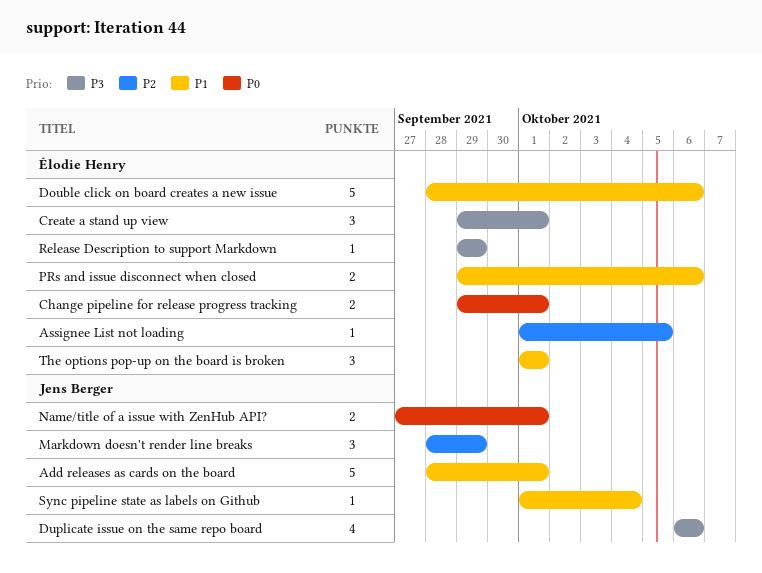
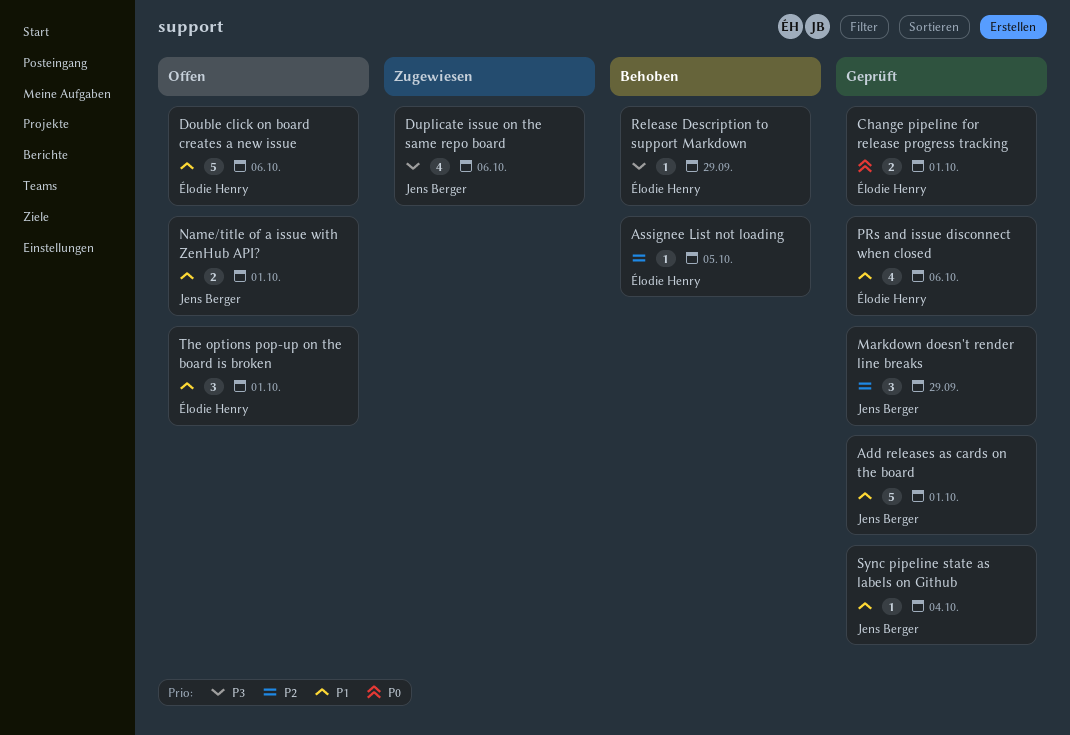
Create a stand up view: present -> none
Name/title of a issue with ZenHub API?, priority: P0 -> P1
PRs and issue disconnect when closed, estimate: 2 -> 4

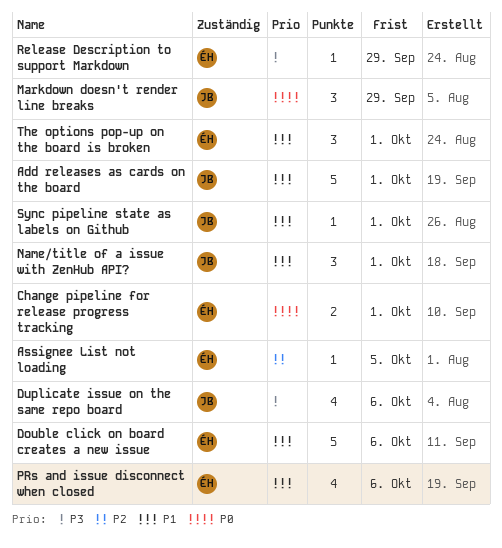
Markdown doesn't render line breaks, priority: P2 -> P0
Name/title of a issue with ZenHub API?, estimate: 2 -> 3
Sync pipeline state as labels on Github, due: Oct 4 -> Oct 1

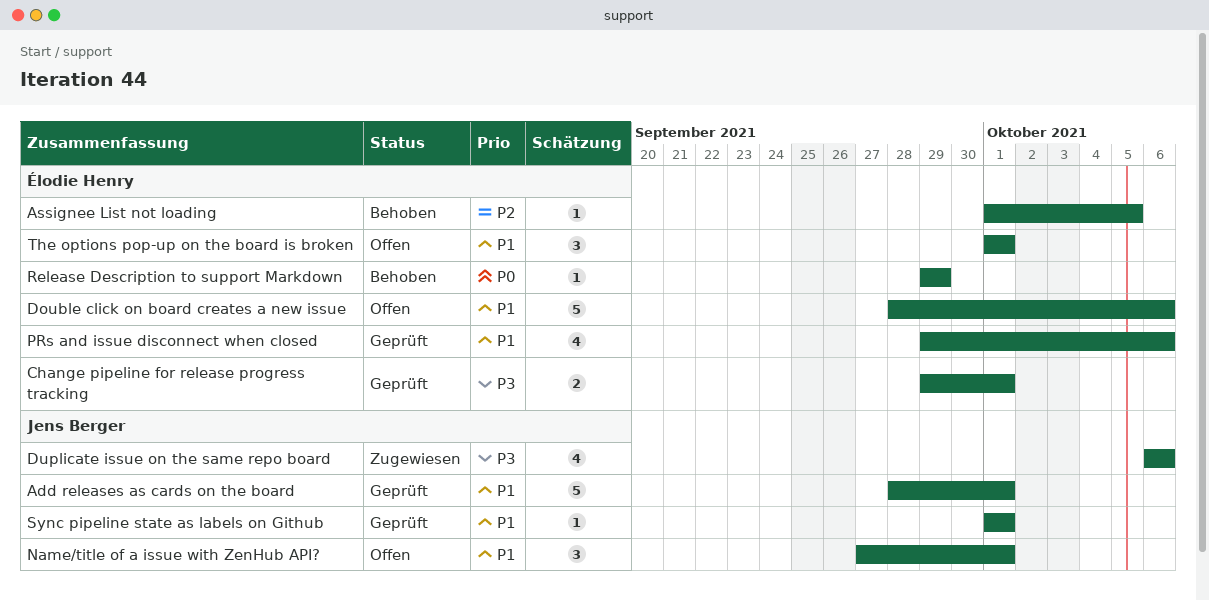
Change pipeline for release progress tracking, priority: P0 -> P3
Markdown doesn't render line breaks: present -> none
Release Description to support Markdown, priority: P3 -> P0

